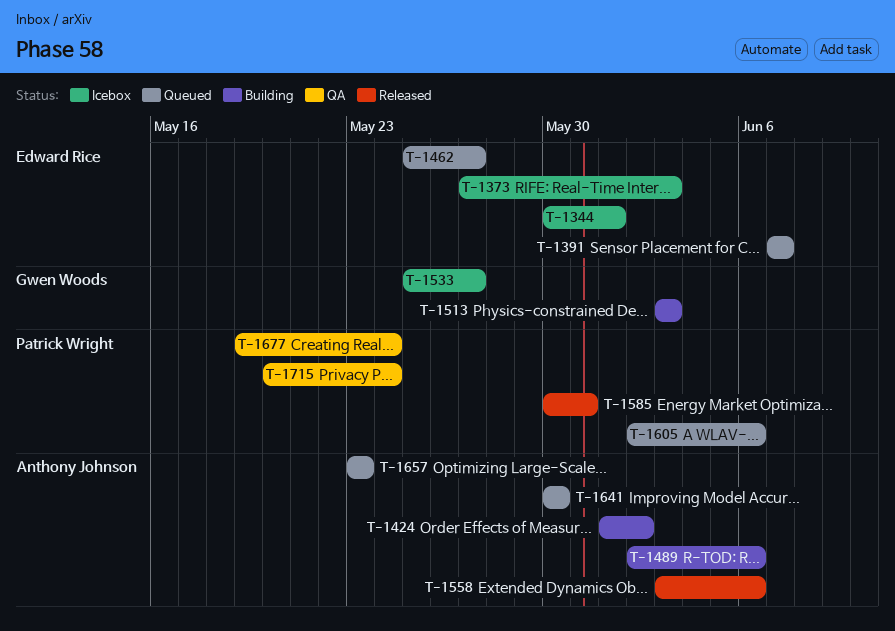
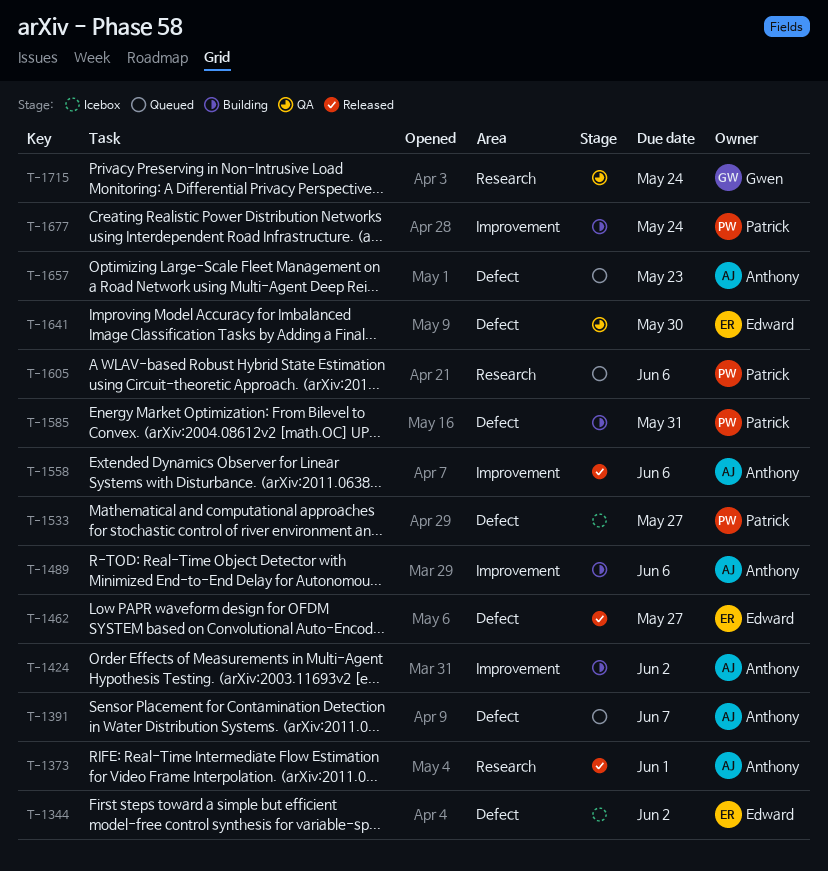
T-1344, due: Jun 1 -> Jun 2
T-1373, status: Icebox -> Released
T-1373, owner: Edward Rice -> Anthony Johnson
T-1373, due: Jun 3 -> Jun 1
T-1391, owner: Edward Rice -> Anthony Johnson
T-1462, status: Queued -> Released
T-1513: present -> none
T-1533, owner: Gwen Woods -> Patrick Wright
T-1585, status: Released -> Building
T-1641, status: Queued -> QA
T-1641, owner: Anthony Johnson -> Edward Rice
T-1677, status: QA -> Building
T-1715, owner: Patrick Wright -> Gwen Woods

